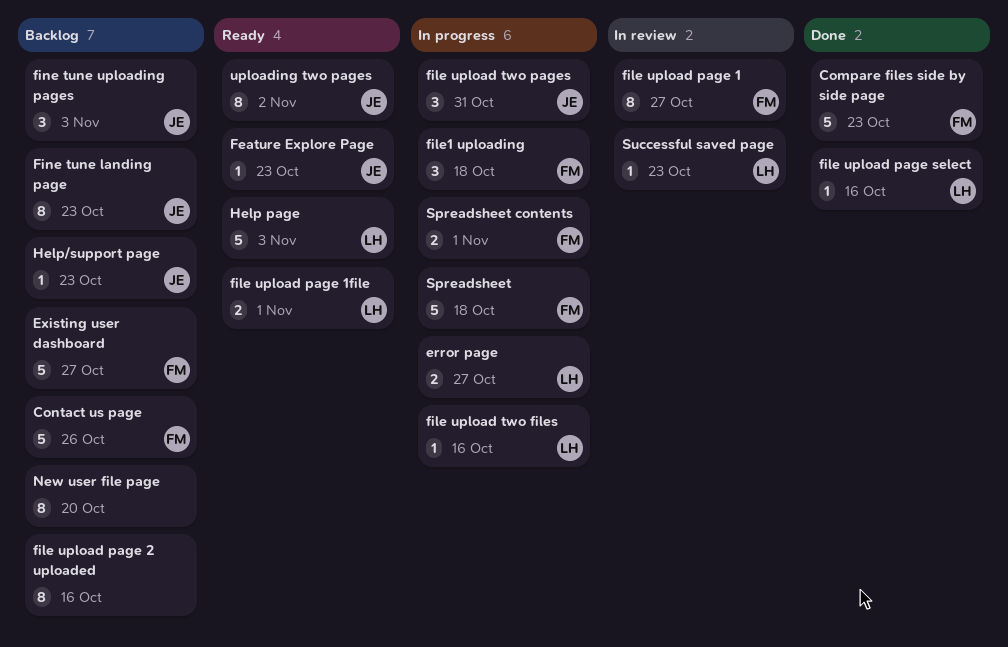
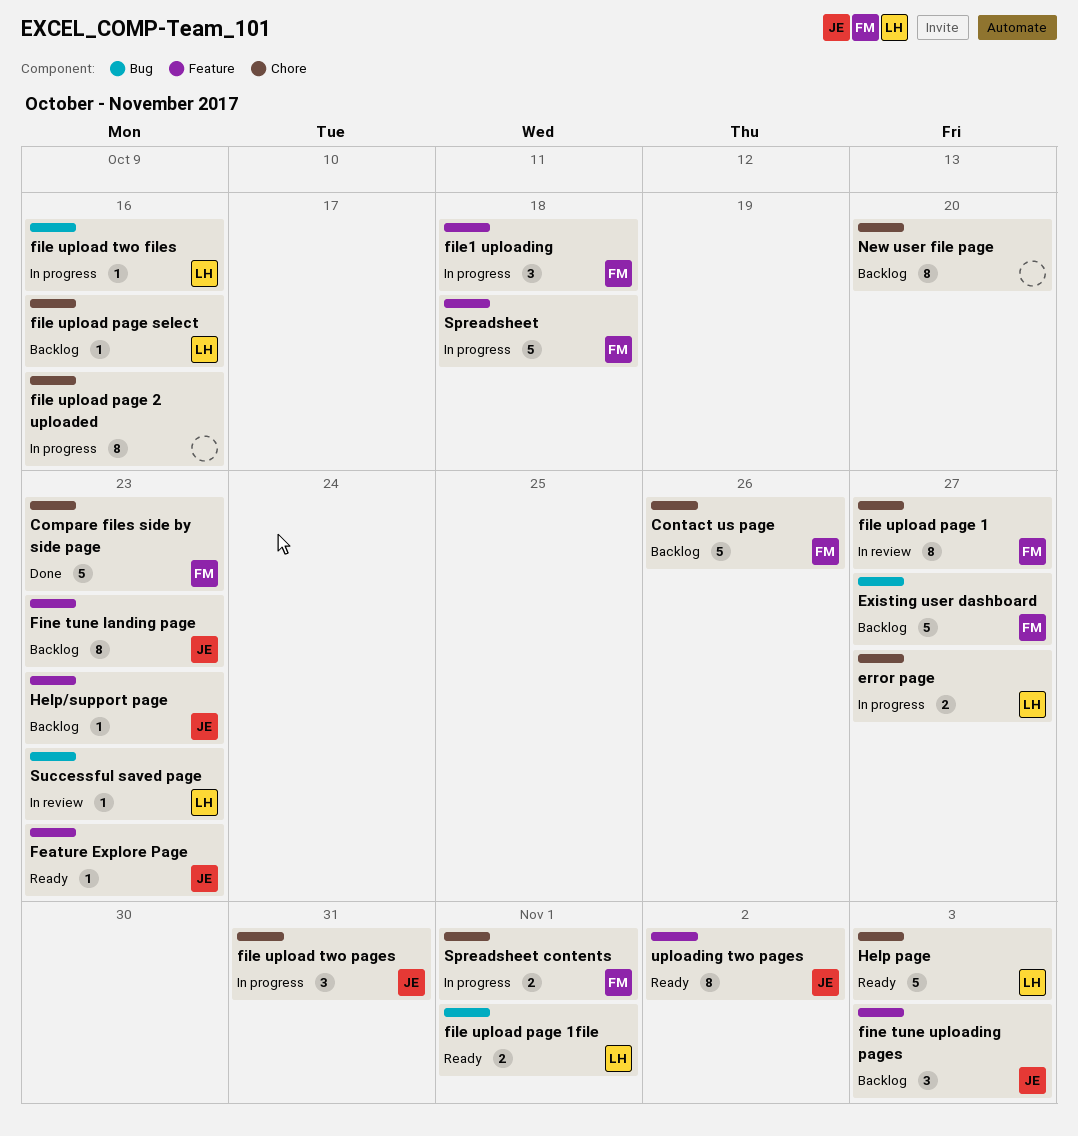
file upload page 2 uploaded, status: Backlog -> In progress
file upload page select, status: Done -> Backlog

